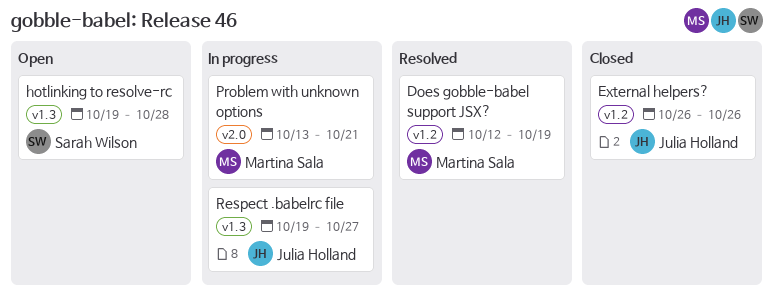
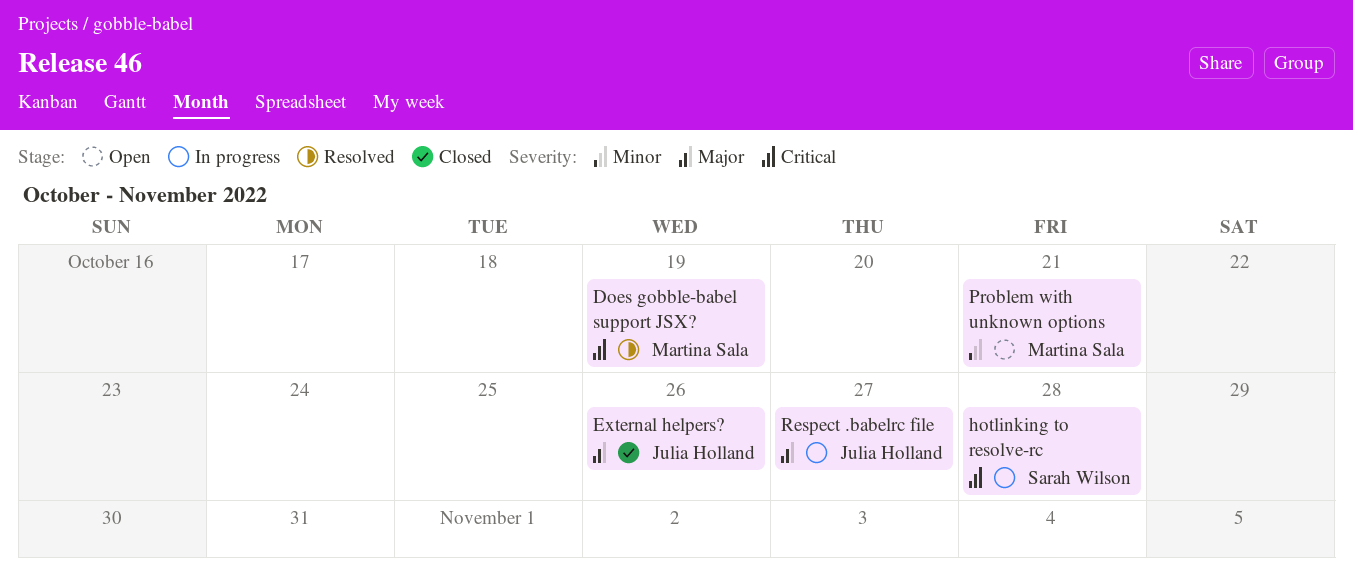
hotlinking to resolve-rc, status: Open -> In progress
Problem with unknown options, status: In progress -> Open

